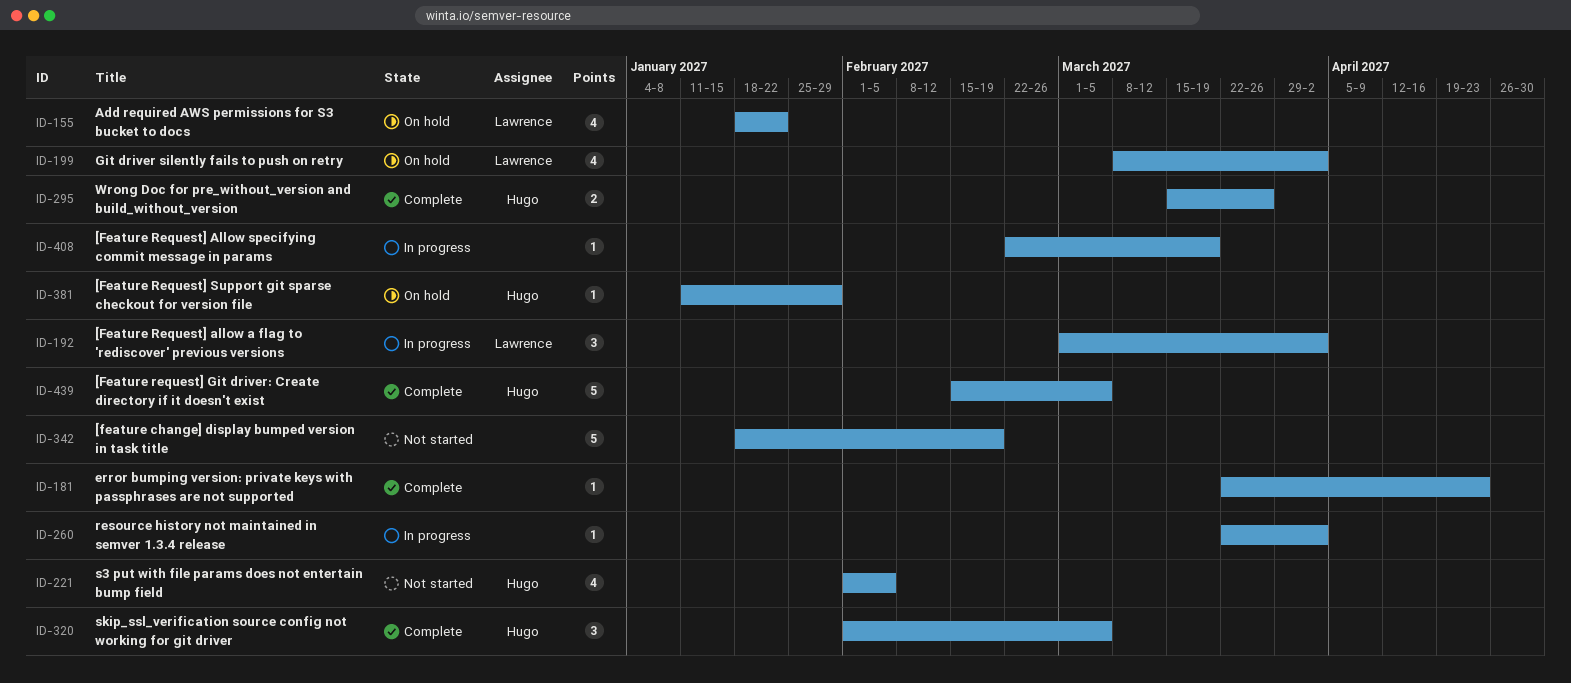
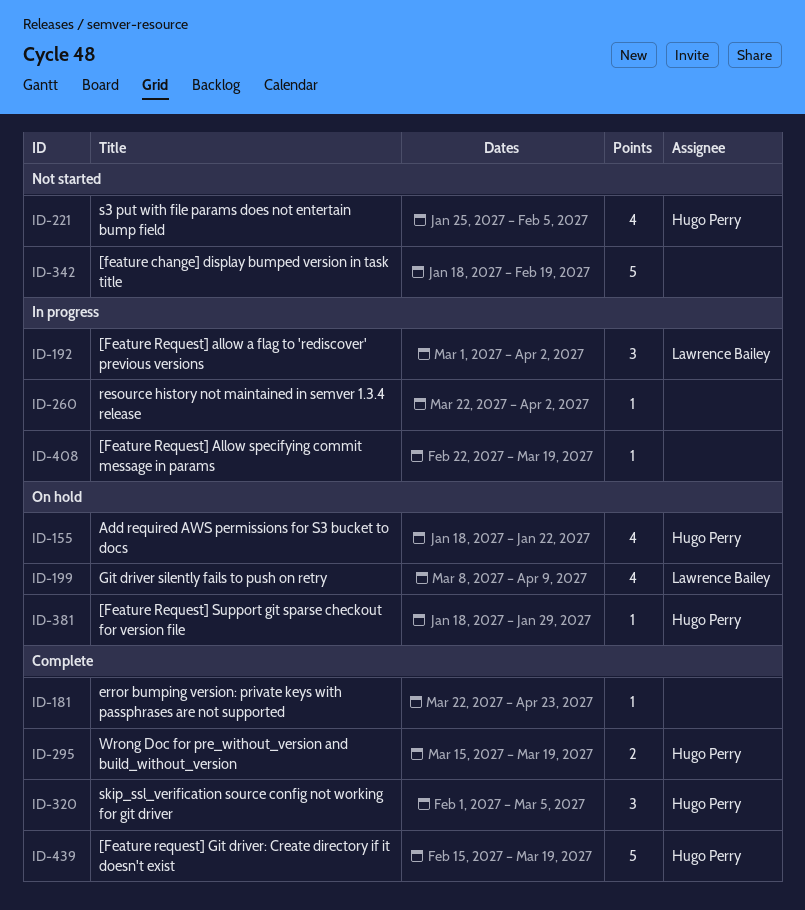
ID-155, owner: Lawrence Bailey -> Hugo Perry
ID-199, due: Apr 2 -> Apr 9
ID-221, start: Feb 1 -> Jan 25
ID-295, due: Mar 26 -> Mar 19
ID-381, start: Jan 11 -> Jan 18
ID-439, due: Mar 5 -> Mar 19

